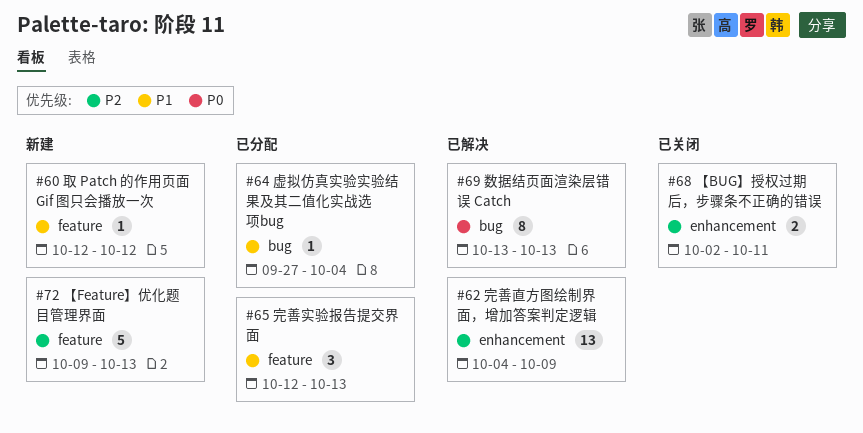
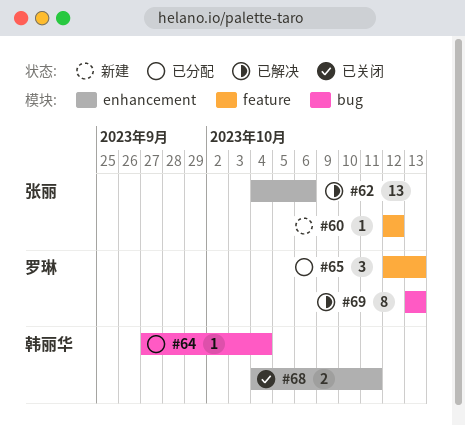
#62, due: Oct 9 -> Oct 6
#68, start: Oct 2 -> Oct 4
#72: present -> none

